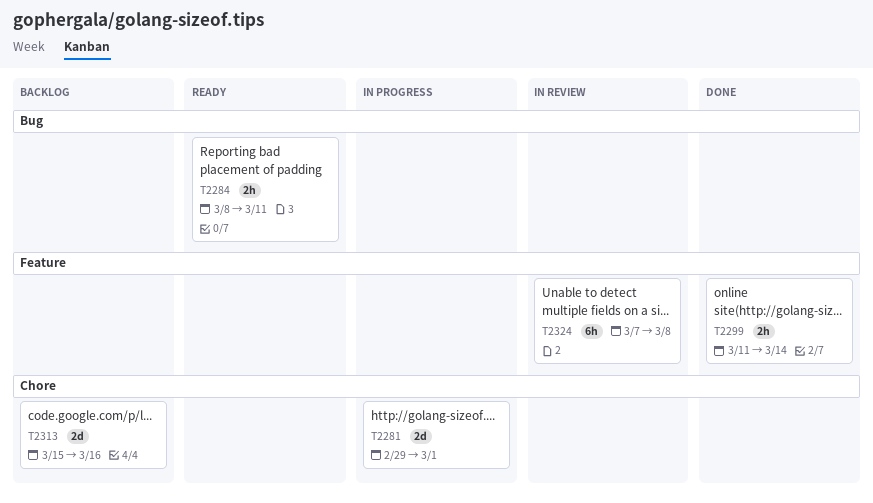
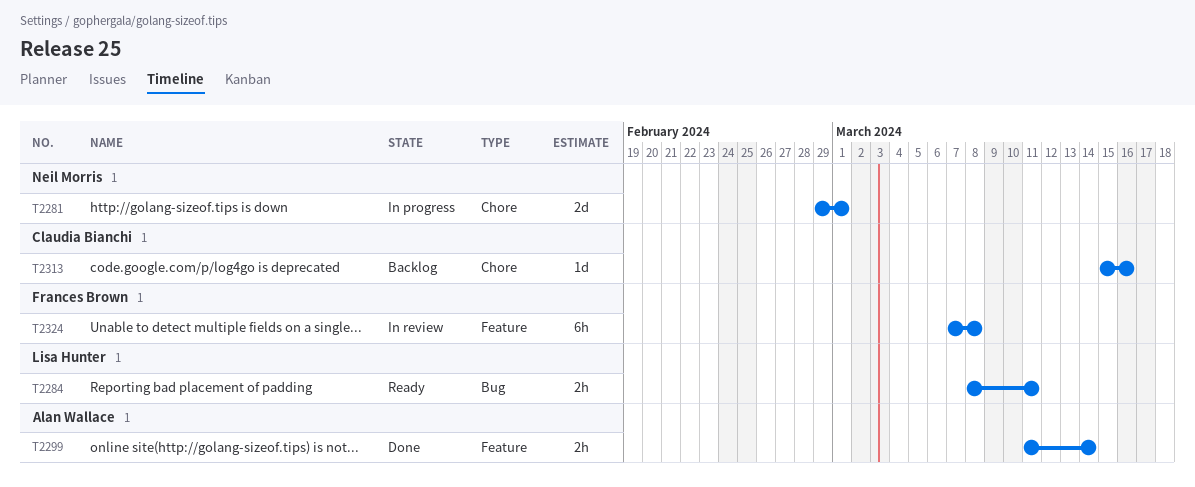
T2313, estimate: 2d -> 1d

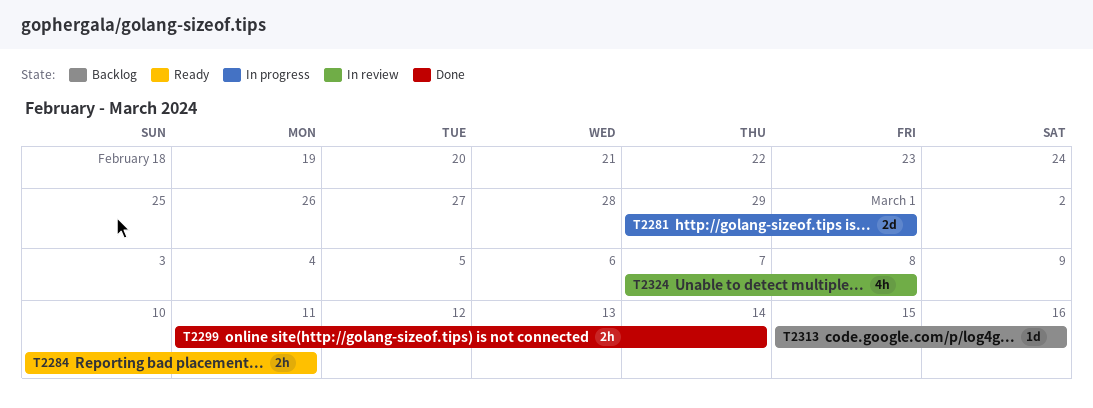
T2284, start: Mar 8 -> Mar 10
T2324, estimate: 6h -> 4h

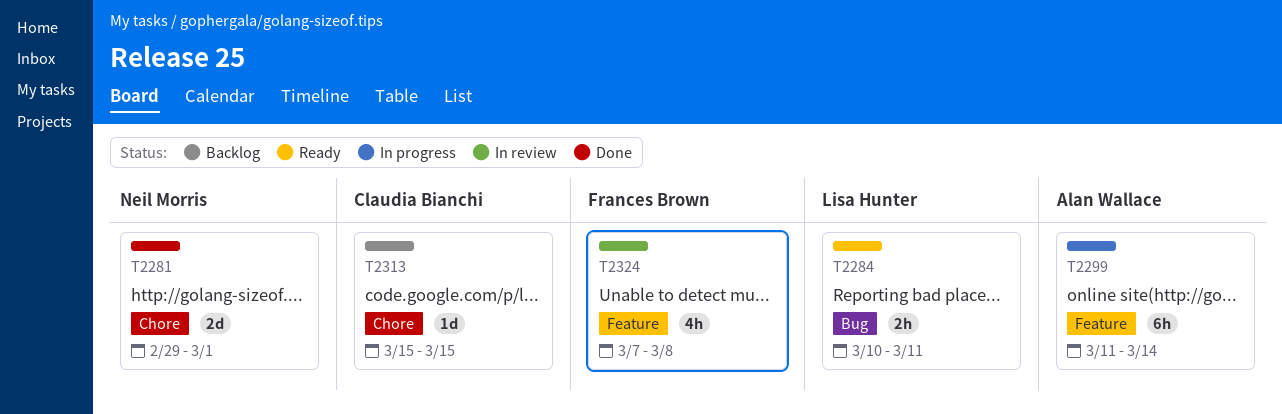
T2281, status: In progress -> Done
T2299, status: Done -> In progress
T2299, estimate: 2h -> 6h
T2313, due: Mar 16 -> Mar 15

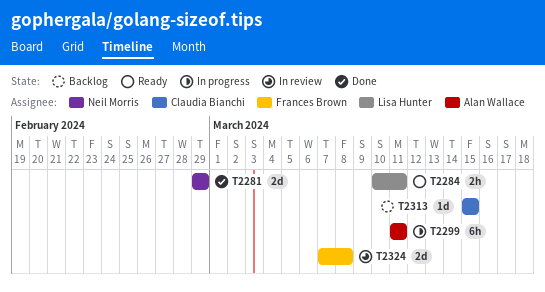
T2281, due: Mar 1 -> Feb 29
T2299, due: Mar 14 -> Mar 11
T2324, estimate: 4h -> 2d

